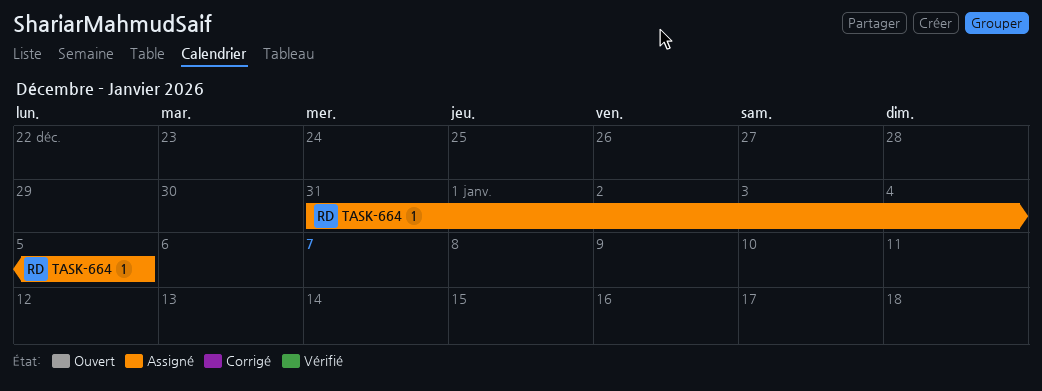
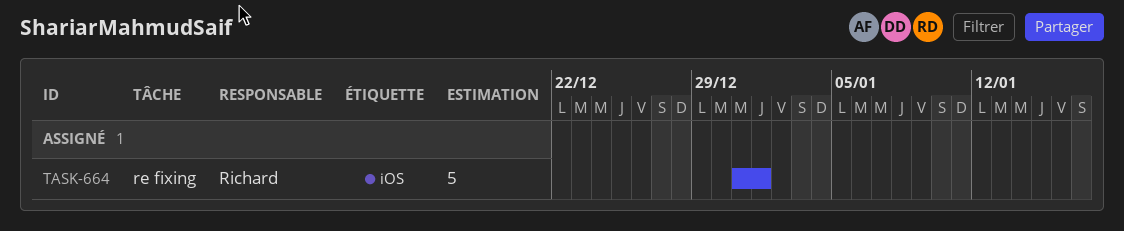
TASK-664, estimate: 1 -> 5
TASK-664, due: Jan 5 -> Jan 1

